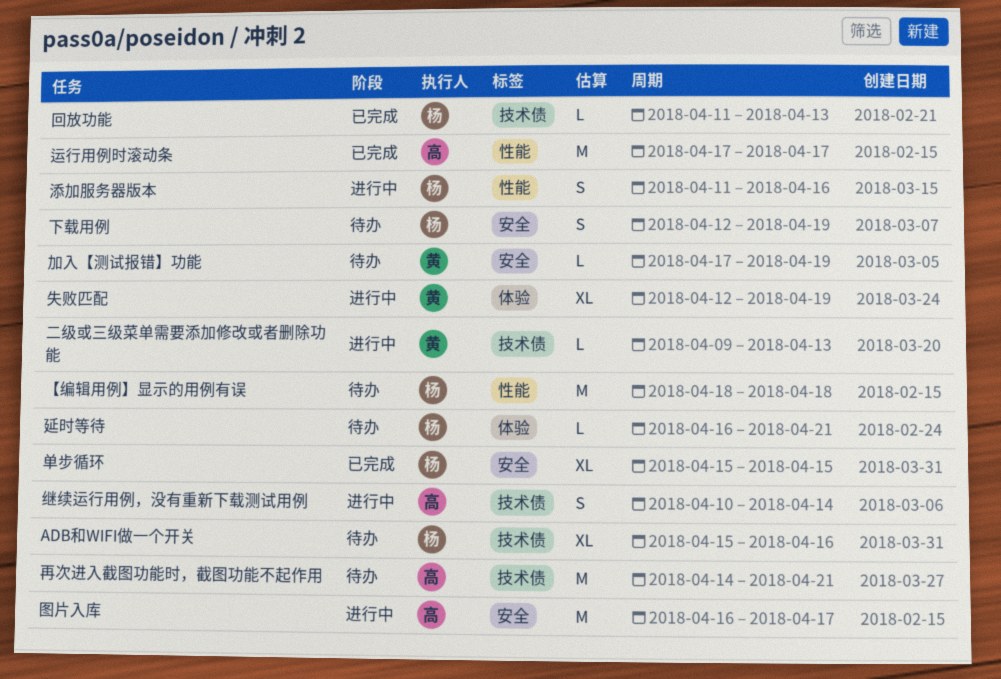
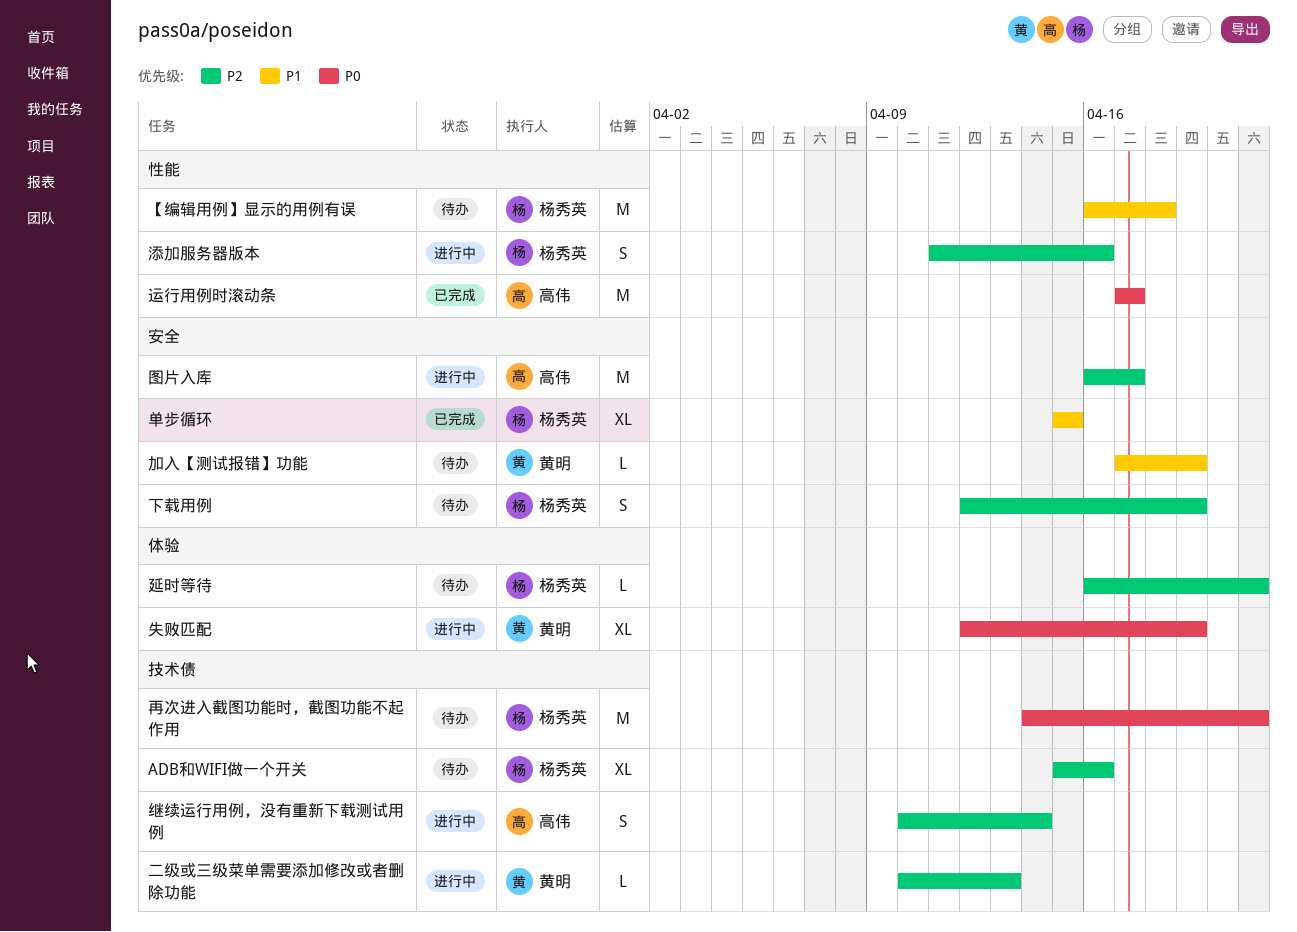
【编辑用例】显示的用例有误, start: Apr 18 -> Apr 16
二级或三级菜单需要添加修改或者删除功能, start: Apr 9 -> Apr 10
再次进入截图功能时，截图功能不起作用, owner: 高伟 -> 杨秀英
回放功能: present -> none

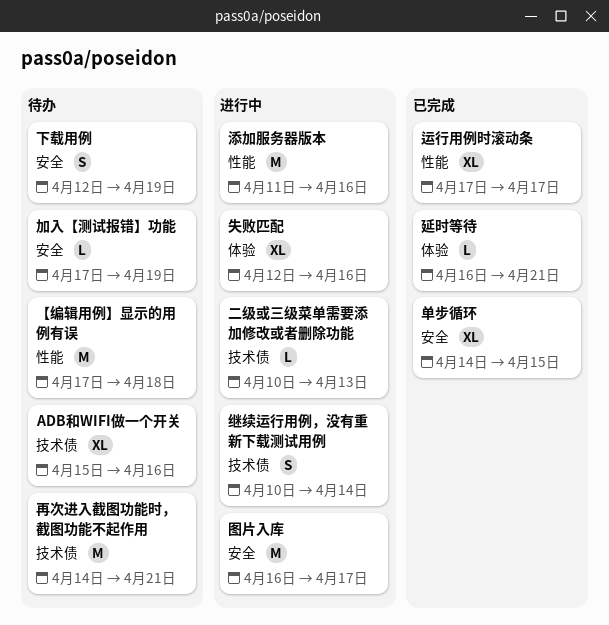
【编辑用例】显示的用例有误, start: Apr 16 -> Apr 17
单步循环, start: Apr 15 -> Apr 14
失败匹配, due: Apr 19 -> Apr 16
延时等待, status: 待办 -> 已完成
添加服务器版本, estimate: S -> M
运行用例时滚动条, estimate: M -> XL

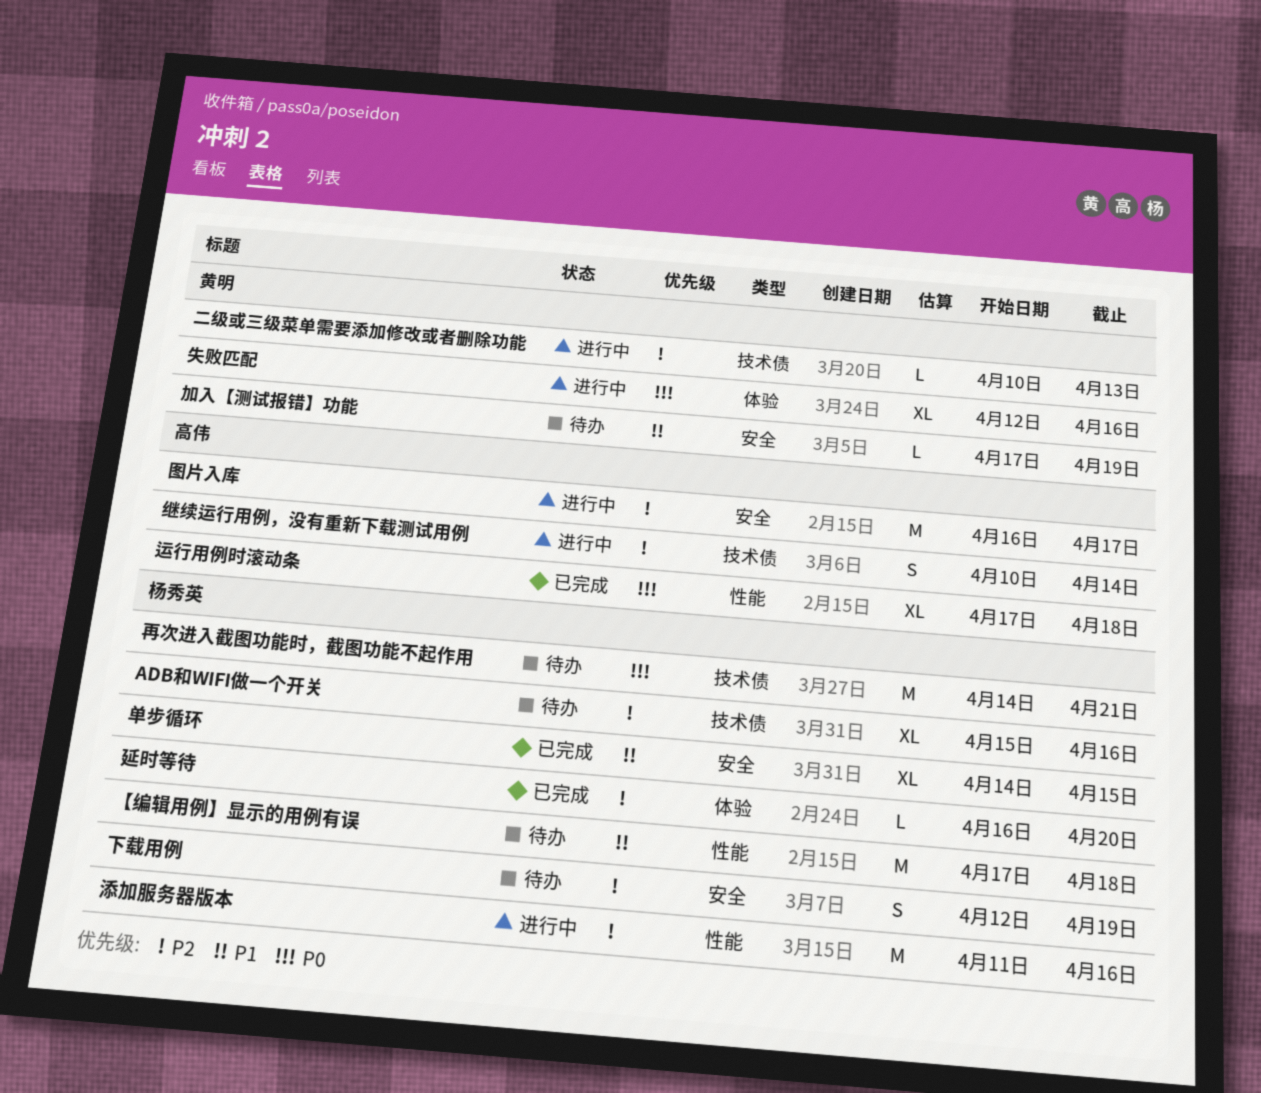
延时等待, due: Apr 21 -> Apr 20
运行用例时滚动条, due: Apr 17 -> Apr 18

